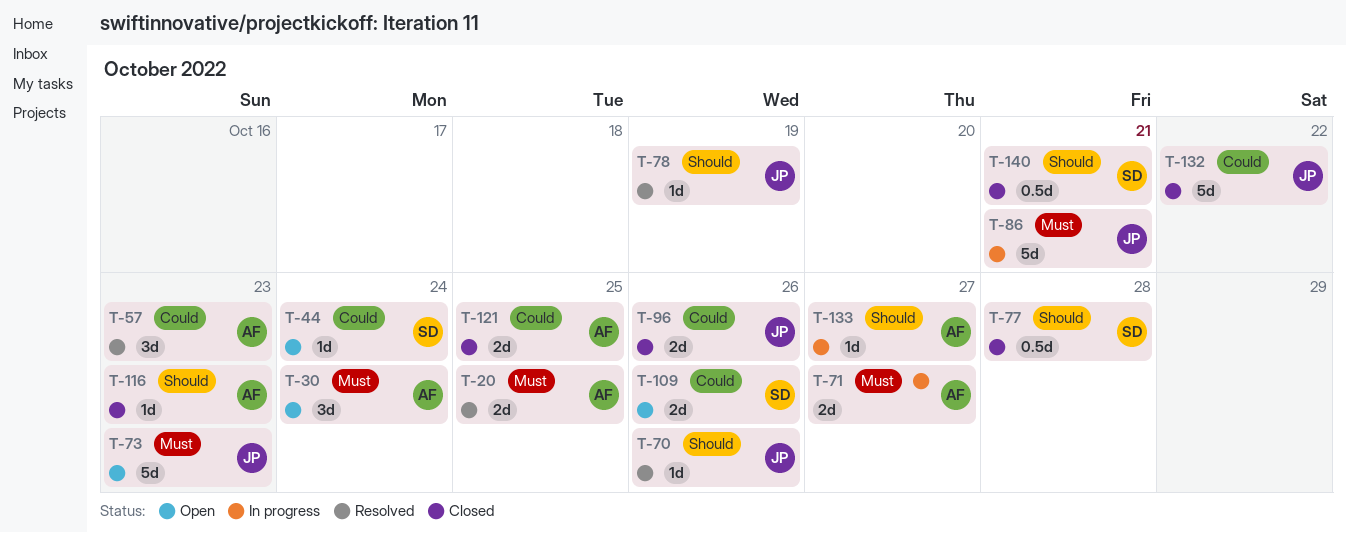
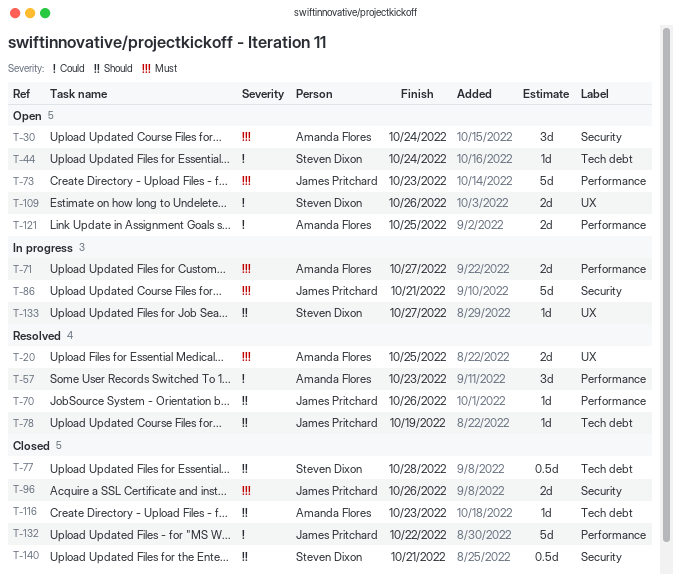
T-96, priority: Could -> Must
T-121, status: Closed -> Open
T-133, owner: Amanda Flores -> Steven Dixon

